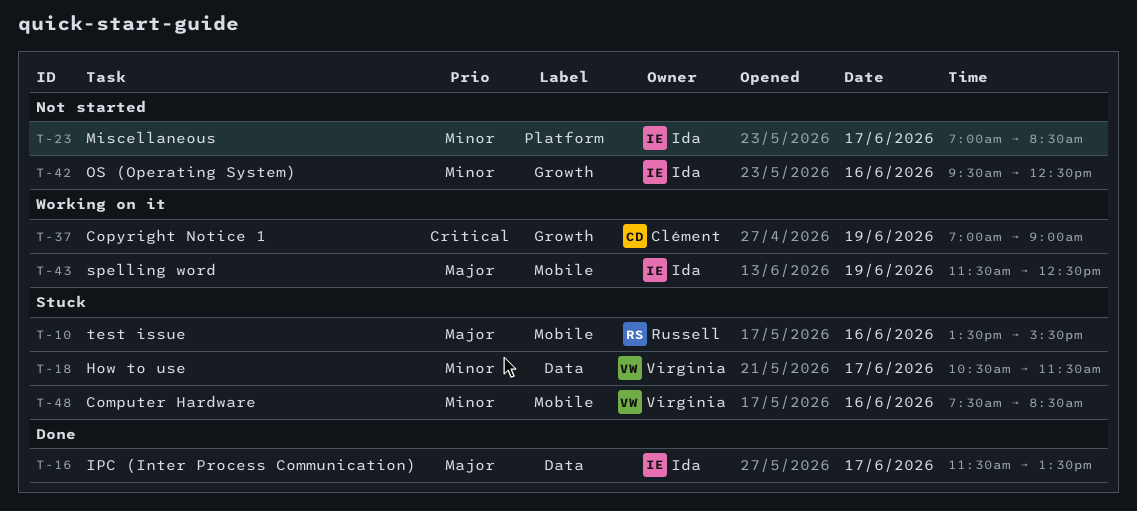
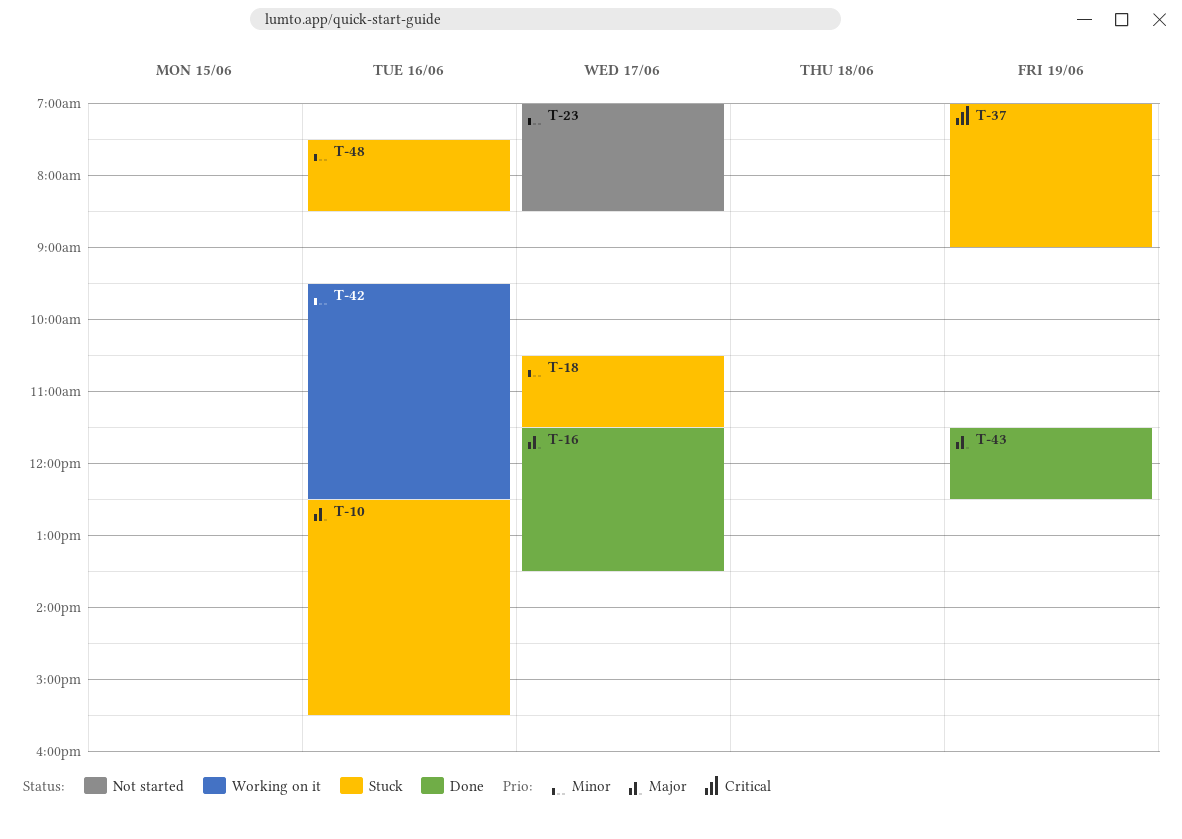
T-10, begins: 13:30 -> 12:30
T-37, status: Working on it -> Stuck
T-42, status: Not started -> Working on it
T-43, status: Working on it -> Done

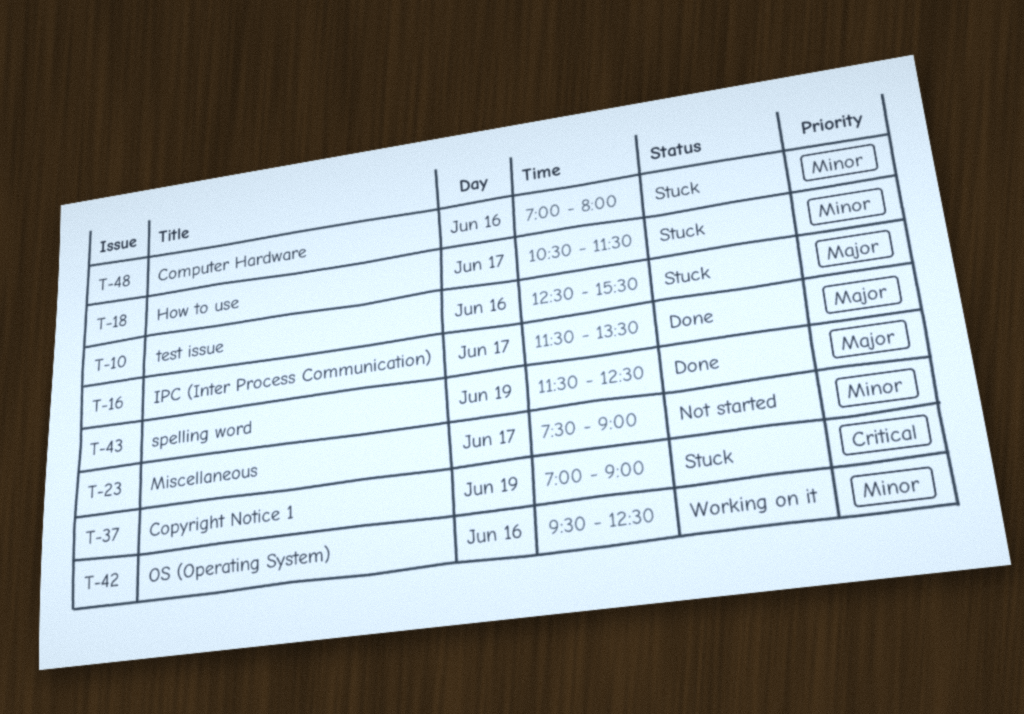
T-23, begins: 07:00 -> 07:30
T-23, ends: 08:30 -> 09:00
T-48, begins: 07:30 -> 07:00
T-48, ends: 08:30 -> 08:00

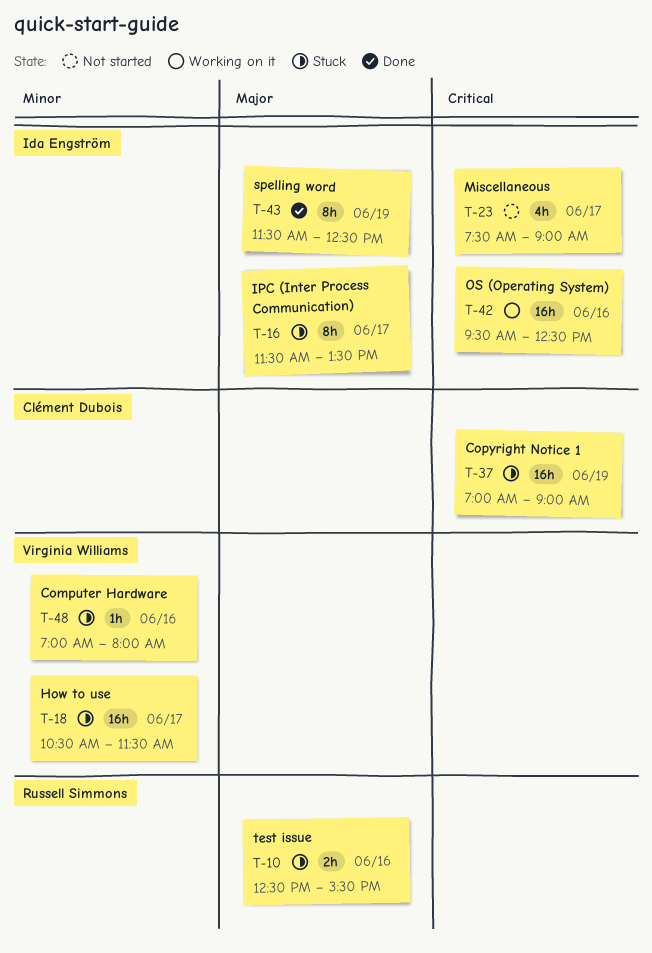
T-16, status: Done -> Stuck
T-23, priority: Minor -> Critical
T-42, priority: Minor -> Critical

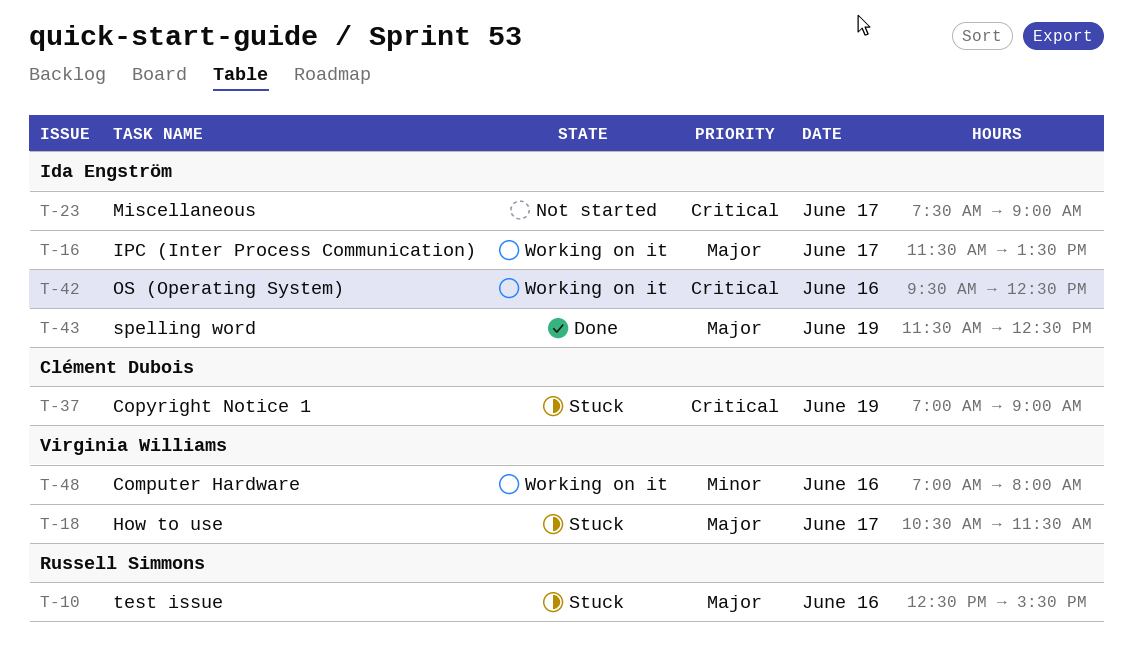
T-16, status: Stuck -> Working on it
T-18, priority: Minor -> Major
T-48, status: Stuck -> Working on it

